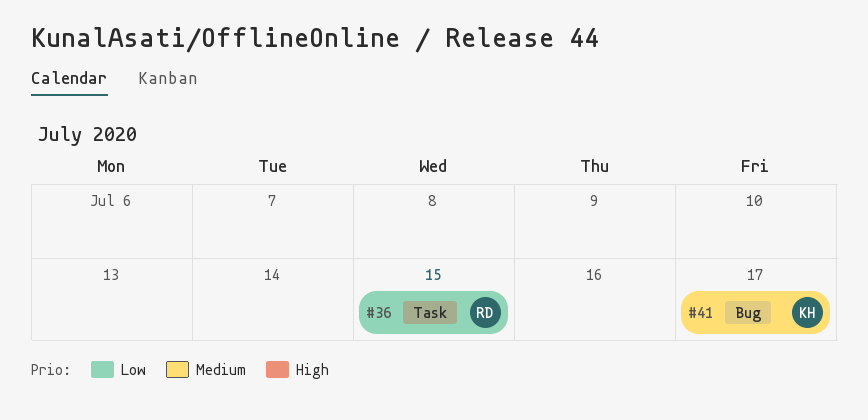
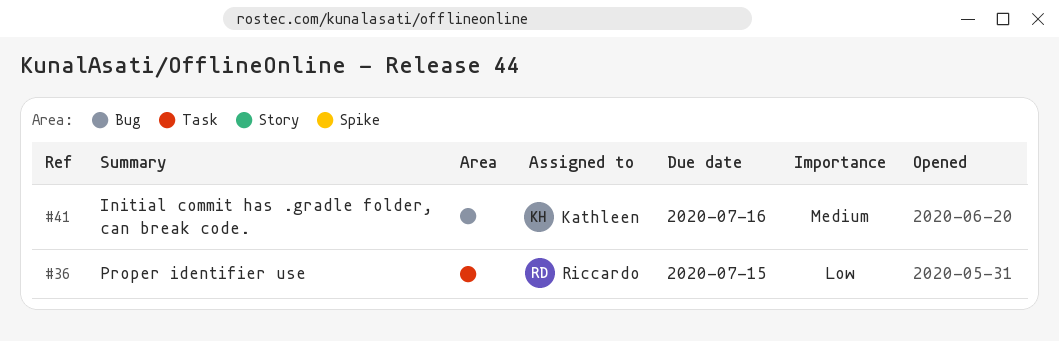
#41, due: Jul 17 -> Jul 16

